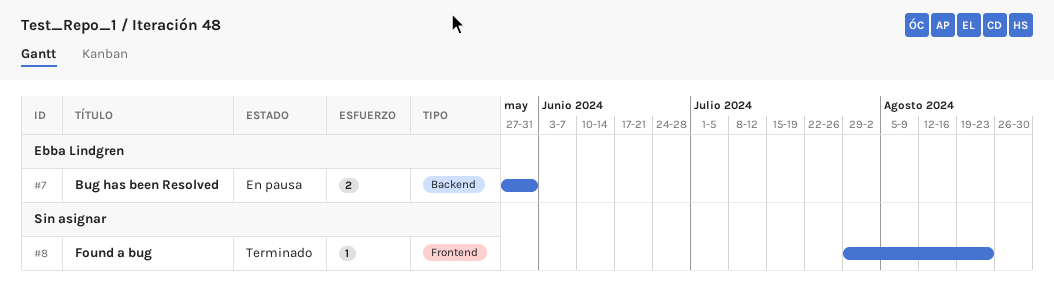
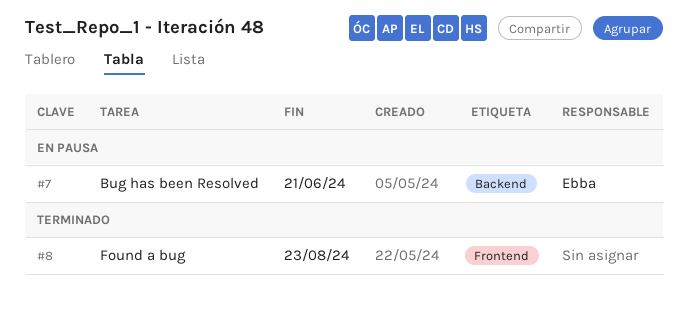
#7, due: May 31 -> Jun 21

